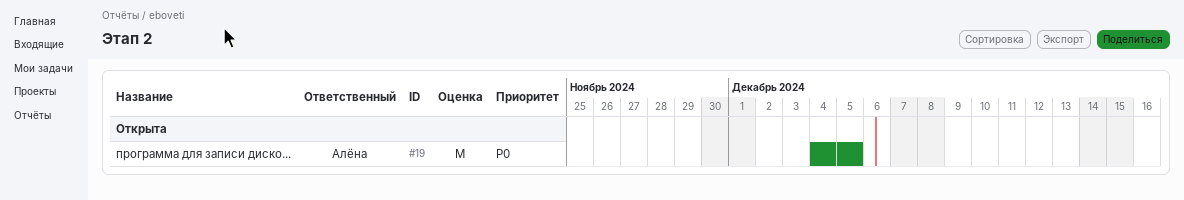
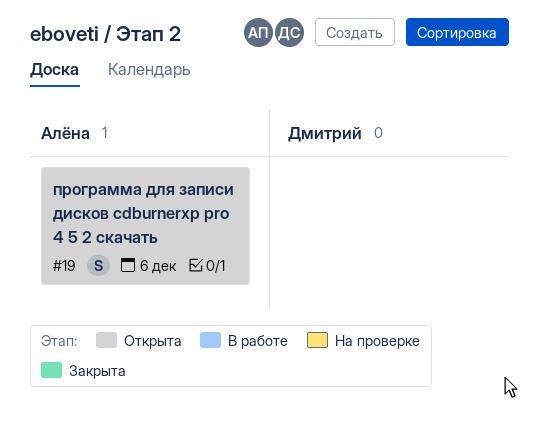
#19, estimate: M -> S
#19, due: Dec 5 -> Dec 6

